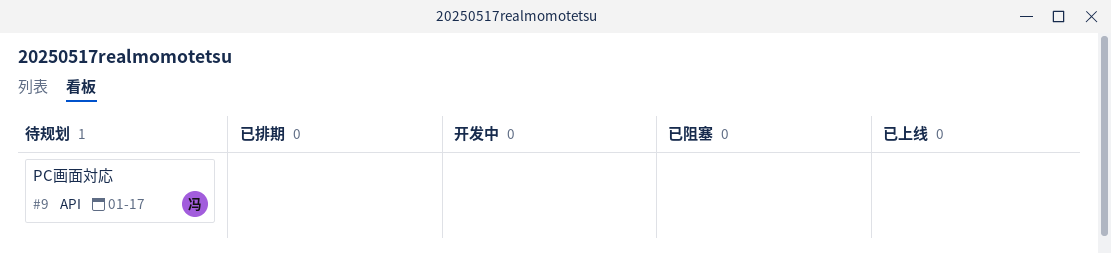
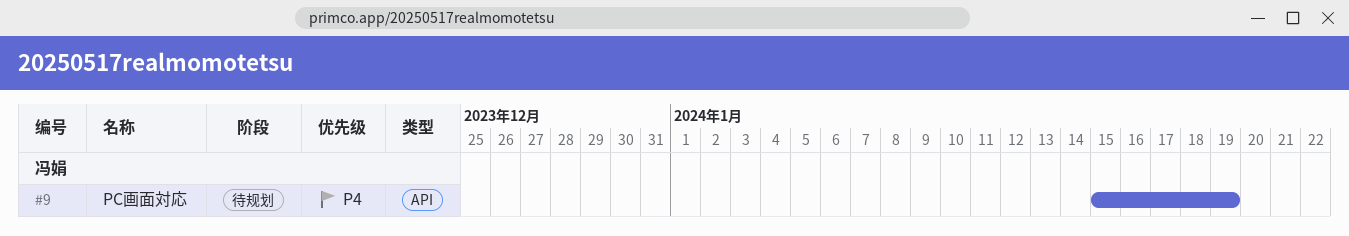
#9, due: Jan 17 -> Jan 19

